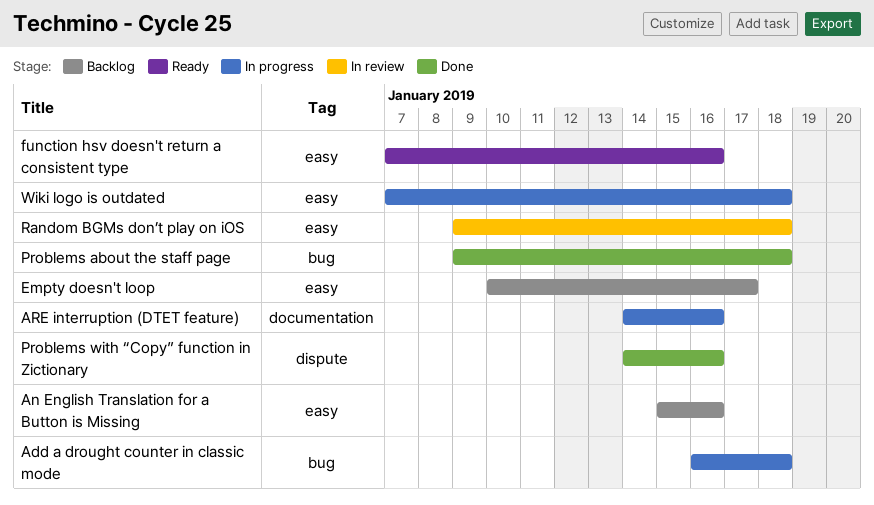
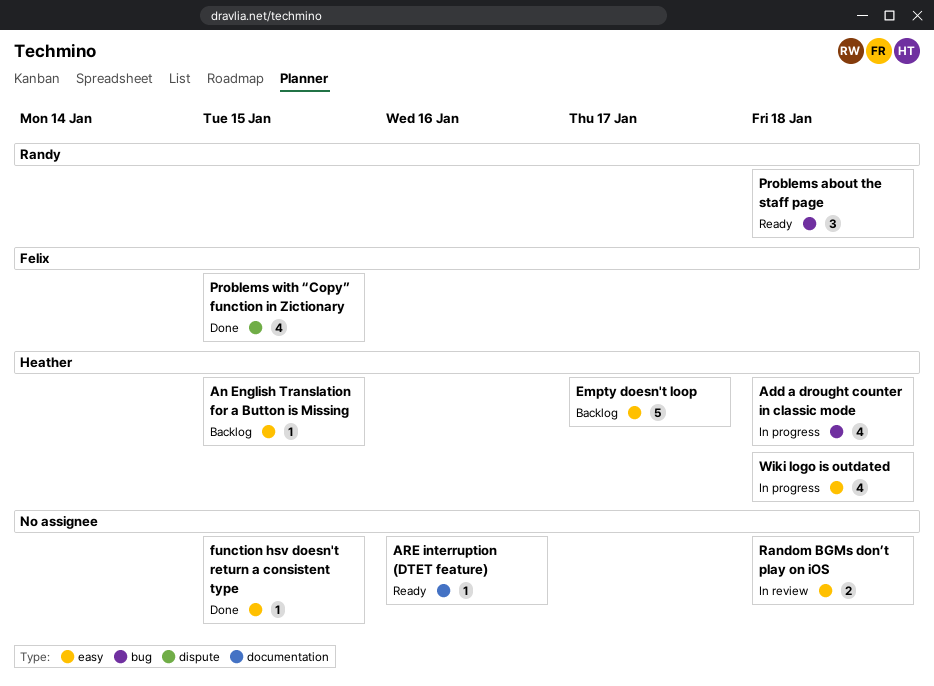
An English Translation for a Button is Missing, due: Jan 16 -> Jan 15
ARE interruption (DTET feature), status: In progress -> Ready
function hsv doesn't return a consistent type, status: Ready -> Done
function hsv doesn't return a consistent type, due: Jan 16 -> Jan 15
Problems about the staff page, status: Done -> Ready
Problems with “Copy” function in Zictionary, due: Jan 16 -> Jan 15

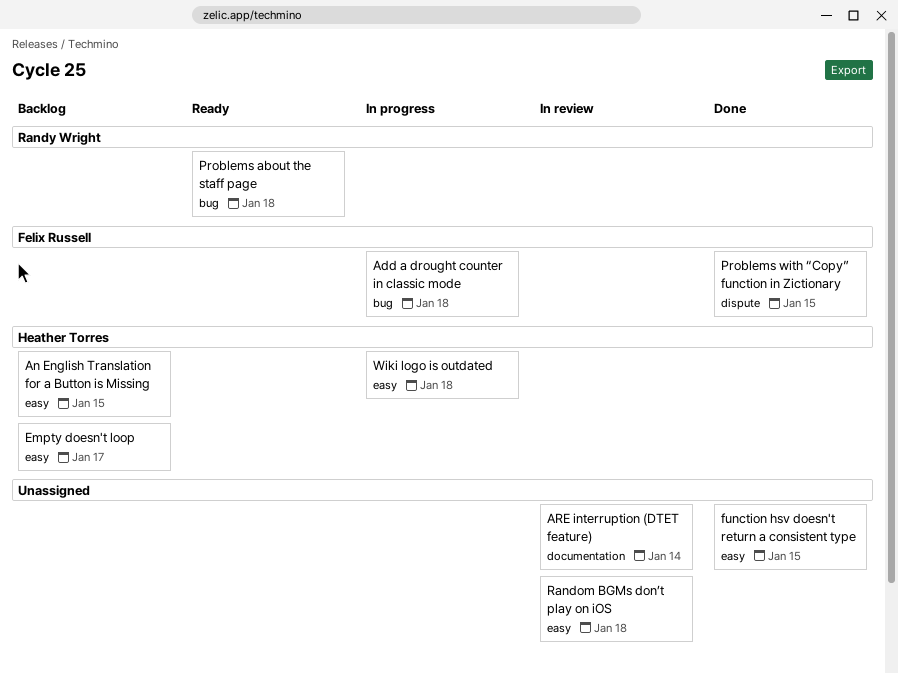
Add a drought counter in classic mode, owner: Heather Torres -> Felix Russell
ARE interruption (DTET feature), status: Ready -> In review
ARE interruption (DTET feature), due: Jan 16 -> Jan 14

